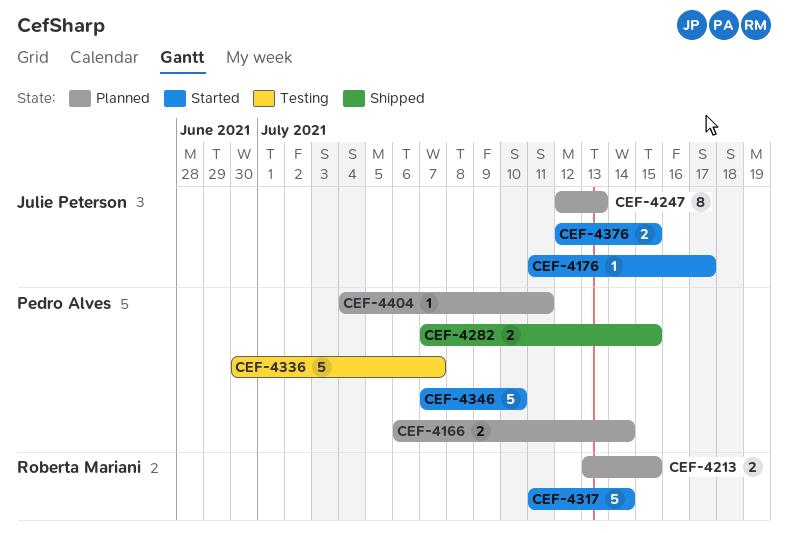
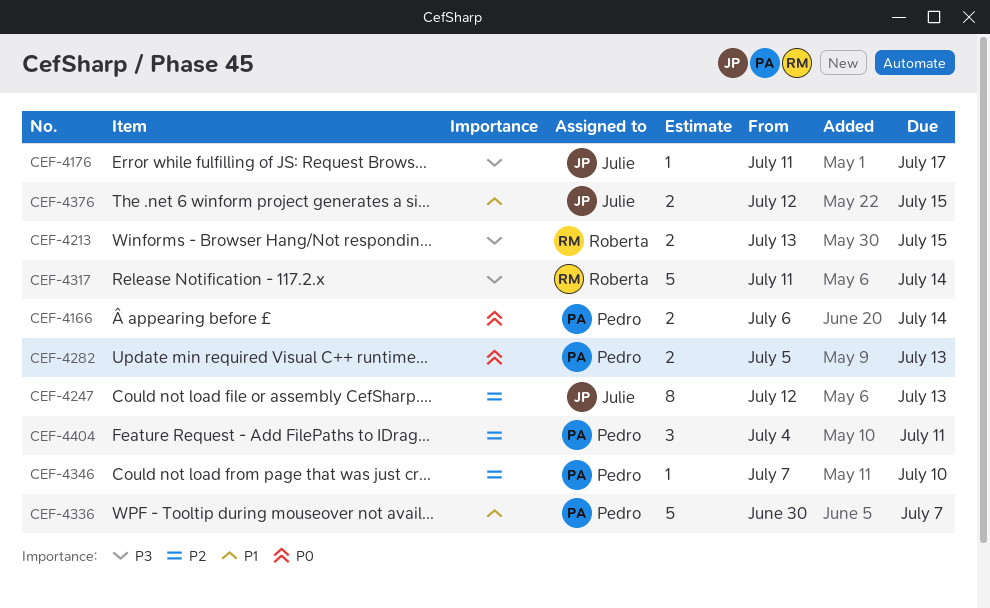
CEF-4282, start: Jul 7 -> Jul 5
CEF-4282, due: Jul 15 -> Jul 13
CEF-4346, estimate: 5 -> 1
CEF-4404, estimate: 1 -> 3

